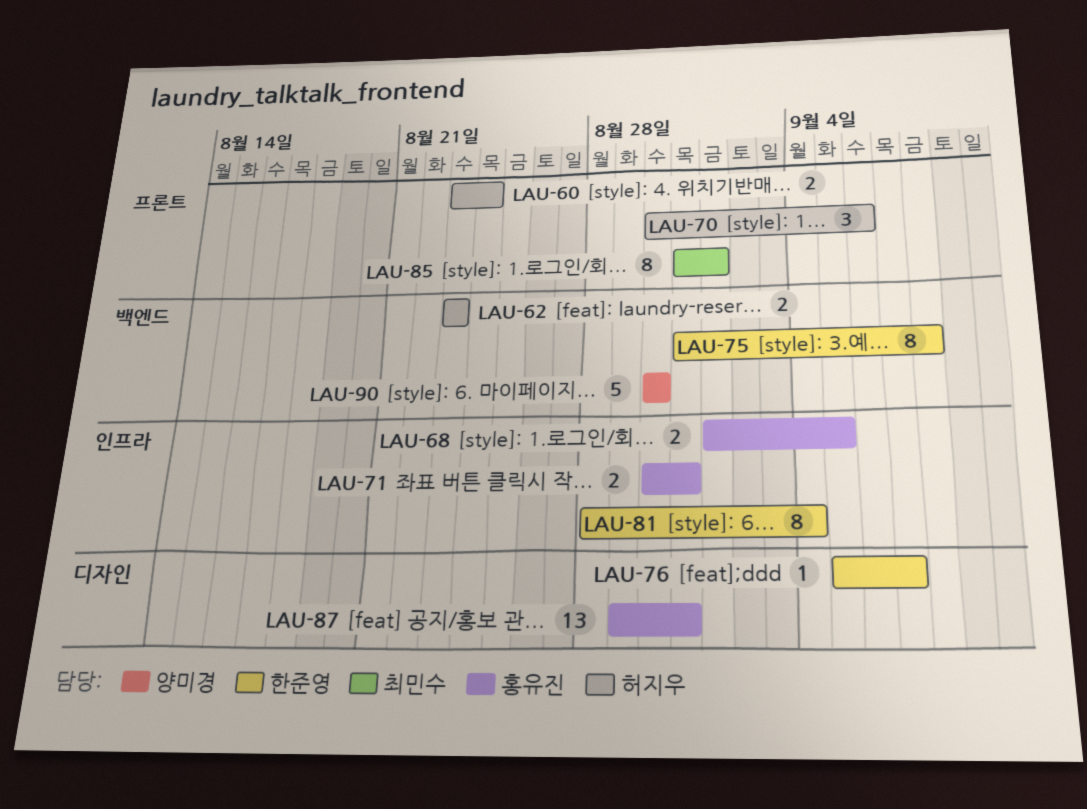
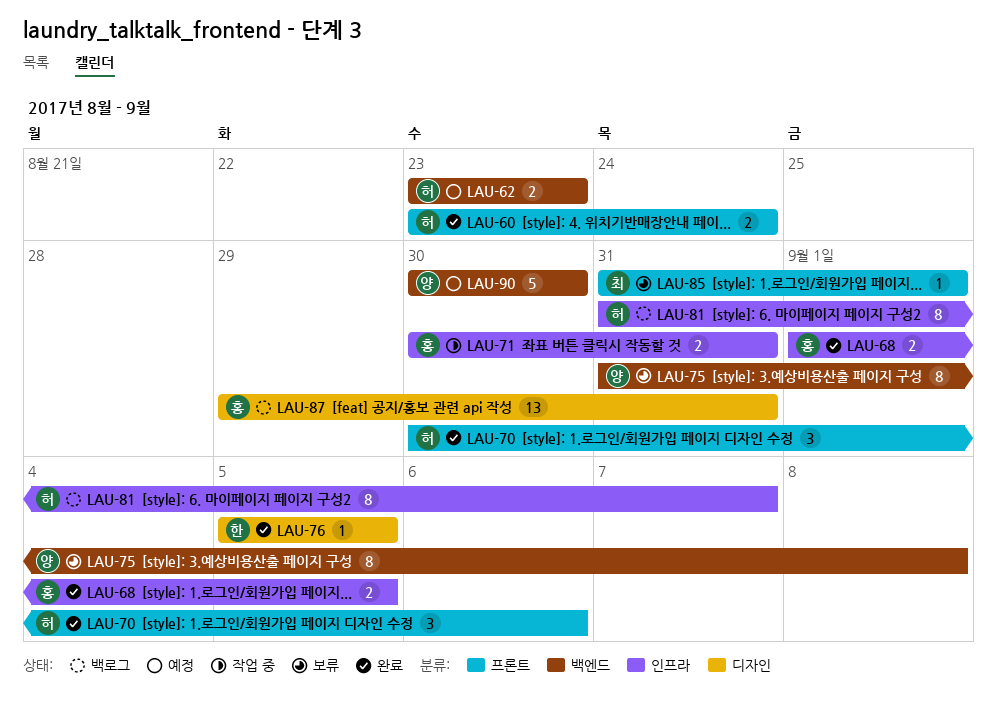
LAU-75, owner: 한준영 -> 양미경
LAU-76, due: Sep 7 -> Sep 5
LAU-81, owner: 한준영 -> 허지우
LAU-81, start: Aug 28 -> Aug 31
LAU-81, due: Sep 4 -> Sep 7
LAU-85, estimate: 8 -> 1

